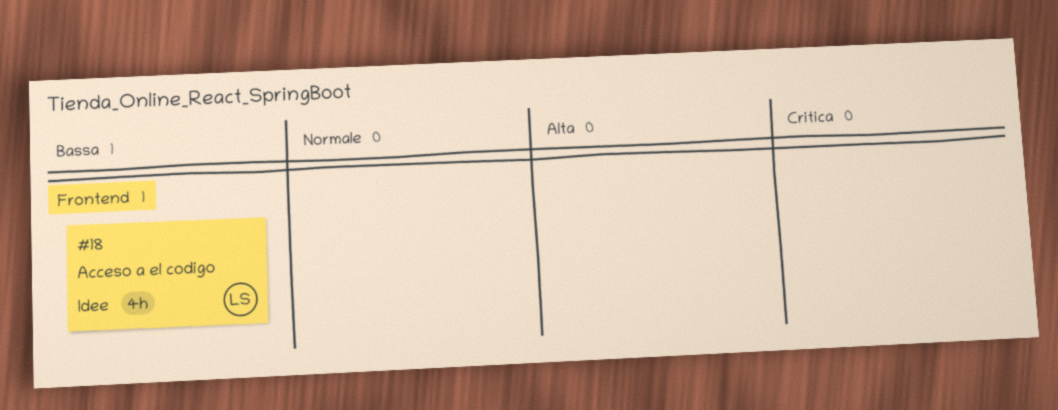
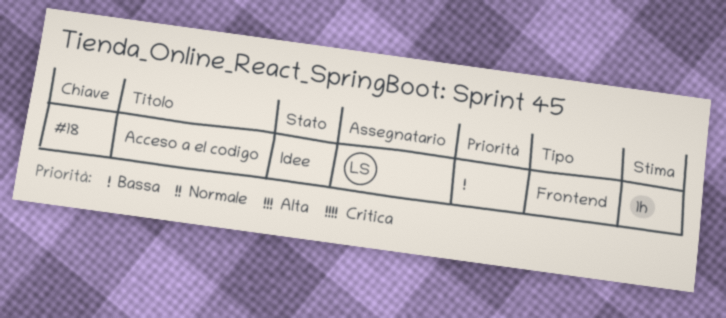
#18, estimate: 4h -> 1h

